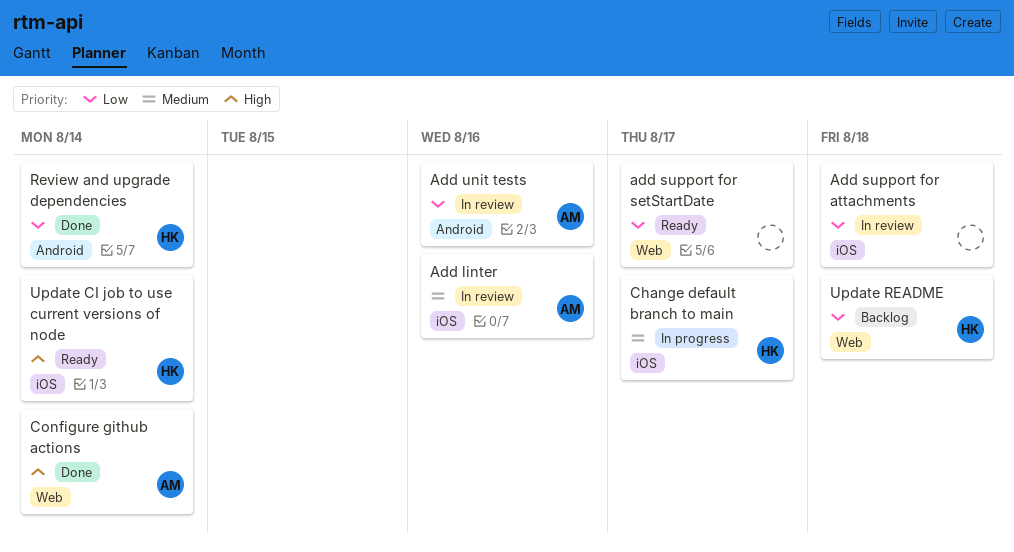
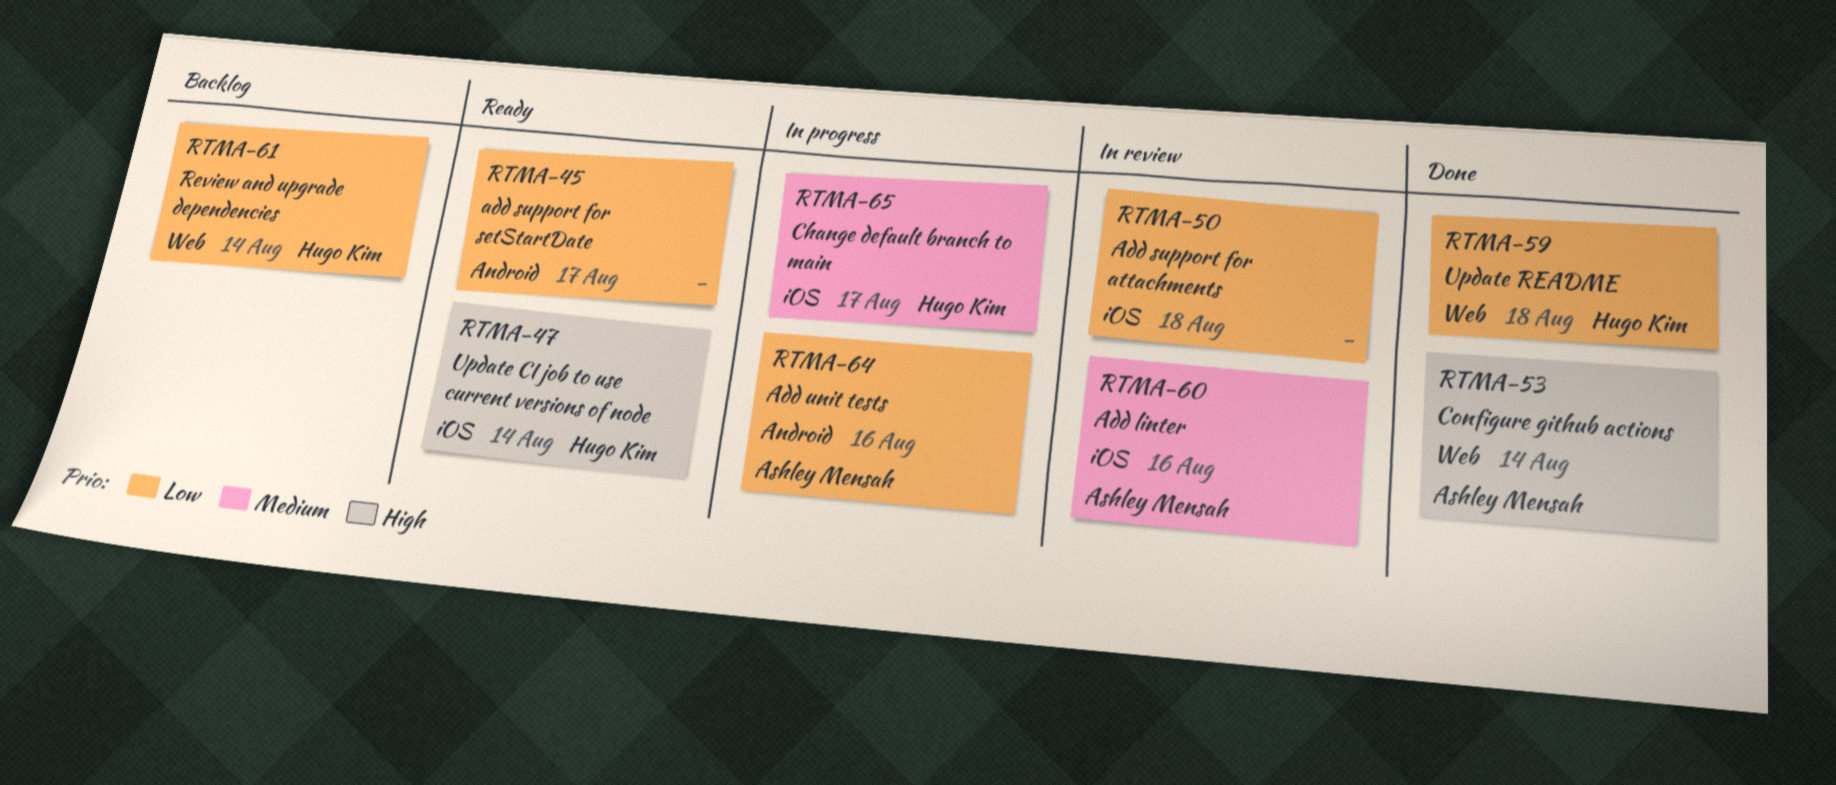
add support for setStartDate, label: Web -> Android
Add unit tests, status: In review -> In progress
Review and upgrade dependencies, status: Done -> Backlog
Review and upgrade dependencies, label: Android -> Web
Update README, status: Backlog -> Done

